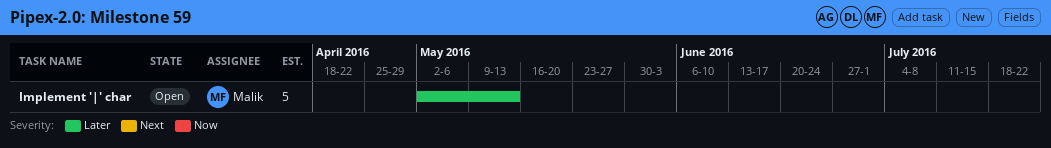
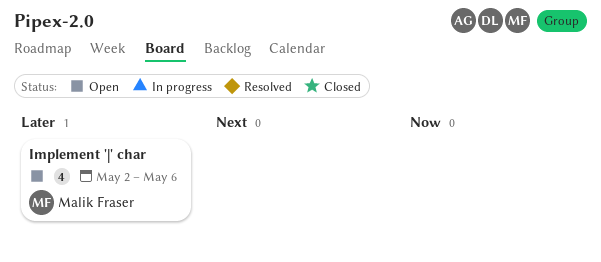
Implement '|' char, estimate: 5 -> 4
Implement '|' char, due: May 13 -> May 6

